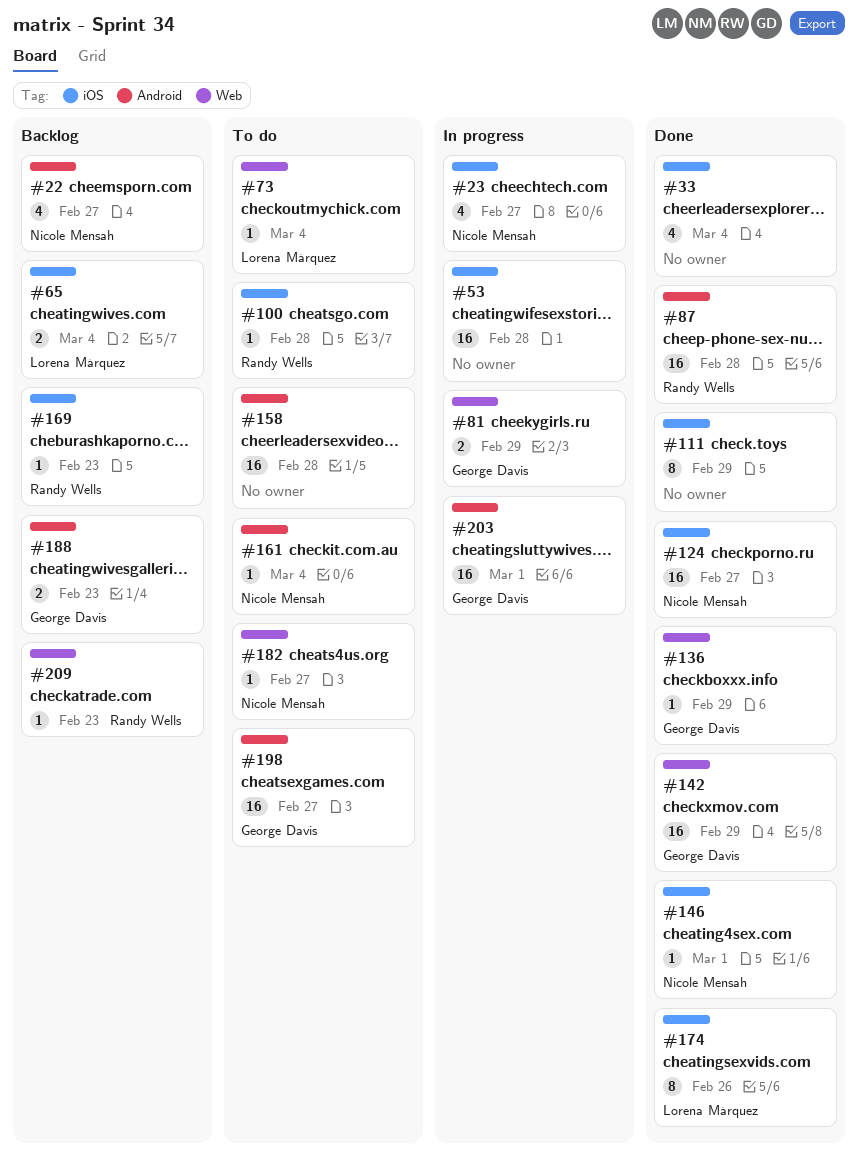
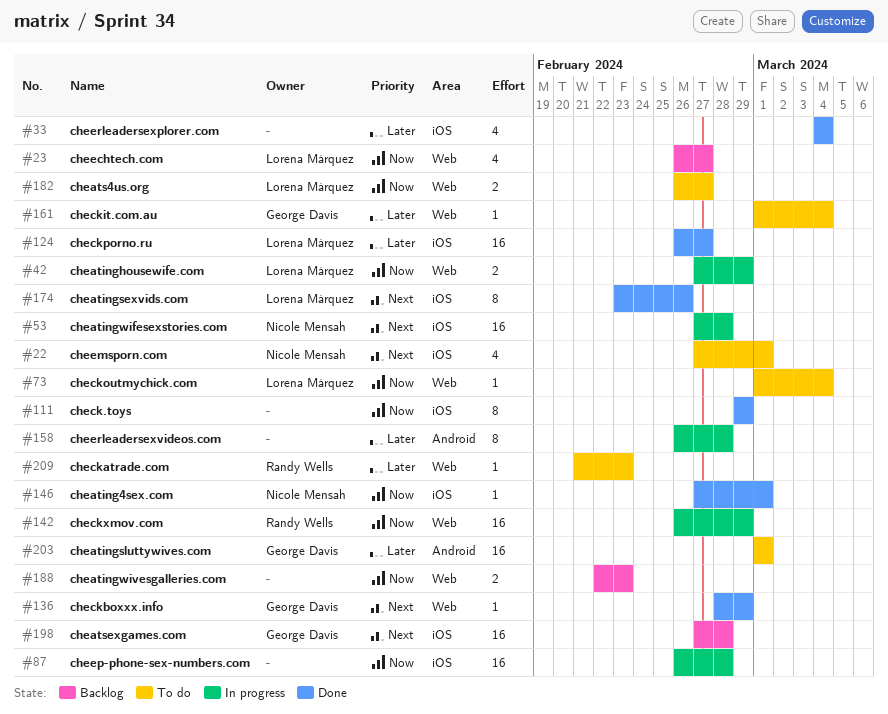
#22, status: Backlog -> To do
#22, label: Android -> iOS
#22, due: Feb 27 -> Mar 1
#23, status: In progress -> Backlog
#23, owner: Nicole Mensah -> Lorena Márquez
#23, label: iOS -> Web
#42: none -> present
#53, owner: none -> Nicole Mensah
#65: present -> none
#81: present -> none
#87, status: Done -> In progress
#87, owner: Randy Wells -> none
#87, label: Android -> iOS
#100: present -> none
#124, owner: Nicole Mensah -> Lorena Márquez
#142, status: Done -> In progress
#142, owner: George Davis -> Randy Wells
#158, status: To do -> In progress
#158, estimate: 16 -> 8
#161, owner: Nicole Mensah -> George Davis
#161, label: Android -> Web
#169: present -> none
#182, owner: Nicole Mensah -> Lorena Márquez
#182, estimate: 1 -> 2
#188, owner: George Davis -> none
#188, label: Android -> Web
#198, status: To do -> Backlog
#198, label: Android -> iOS
#198, due: Feb 27 -> Feb 28
#203, status: In progress -> To do
#209, status: Backlog -> To do

